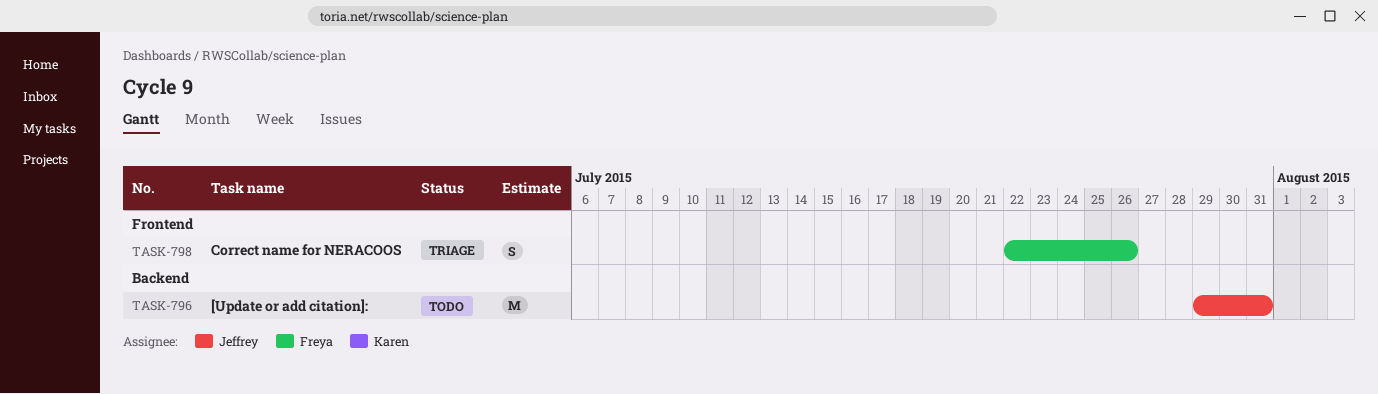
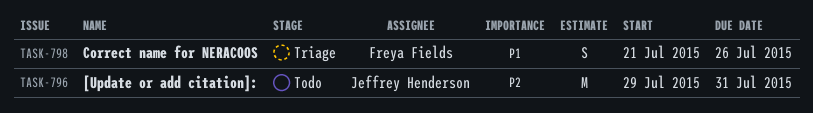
TASK-798, start: Jul 22 -> Jul 21

